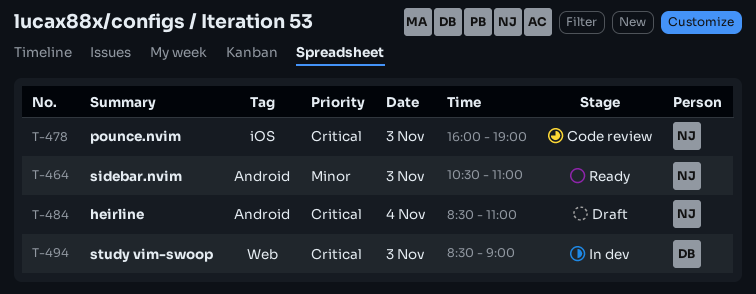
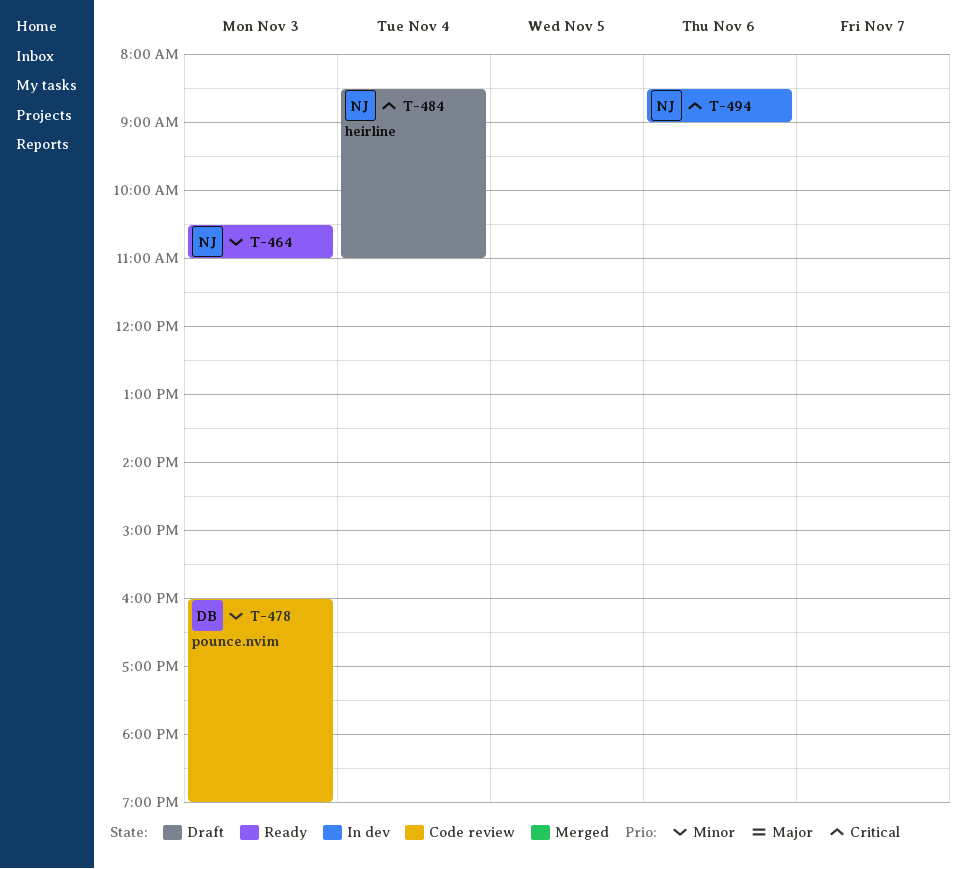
T-478, owner: NJ -> DB
T-478, priority: Critical -> Minor
T-494, owner: DB -> NJ
T-494, day: Nov 3 -> Nov 6

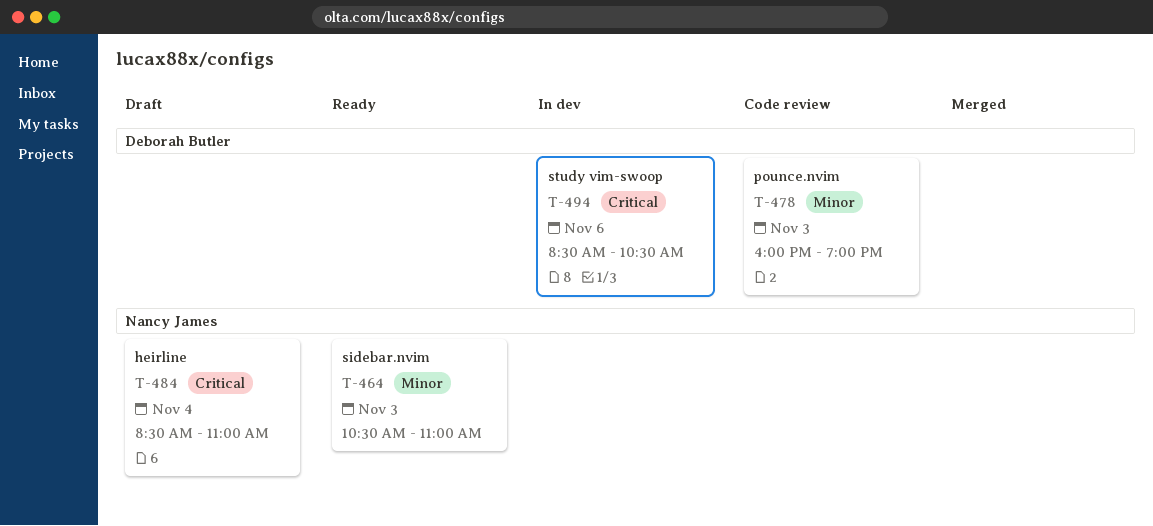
T-494, owner: Nancy James -> Deborah Butler
T-494, ends: 09:00 -> 10:30

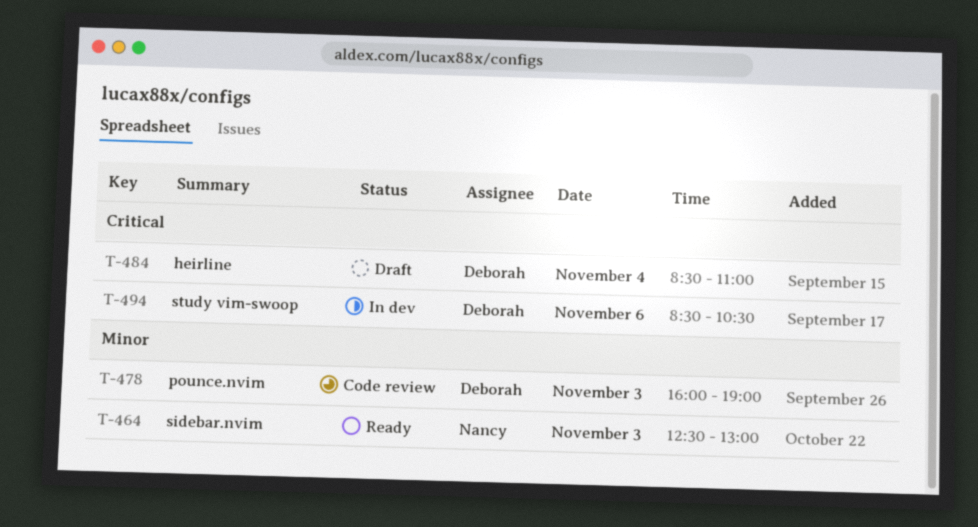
T-464, begins: 10:30 -> 12:30
T-464, ends: 11:00 -> 13:00
T-484, owner: Nancy James -> Deborah Butler

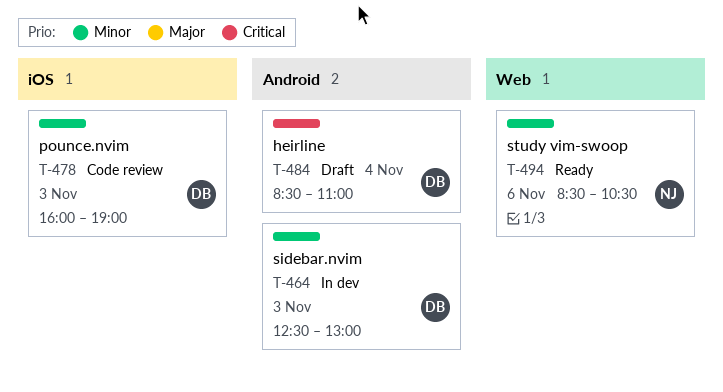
T-464, status: Ready -> In dev
T-464, owner: Nancy -> Deborah
T-494, status: In dev -> Ready
T-494, owner: Deborah -> Nancy
T-494, priority: Critical -> Minor

